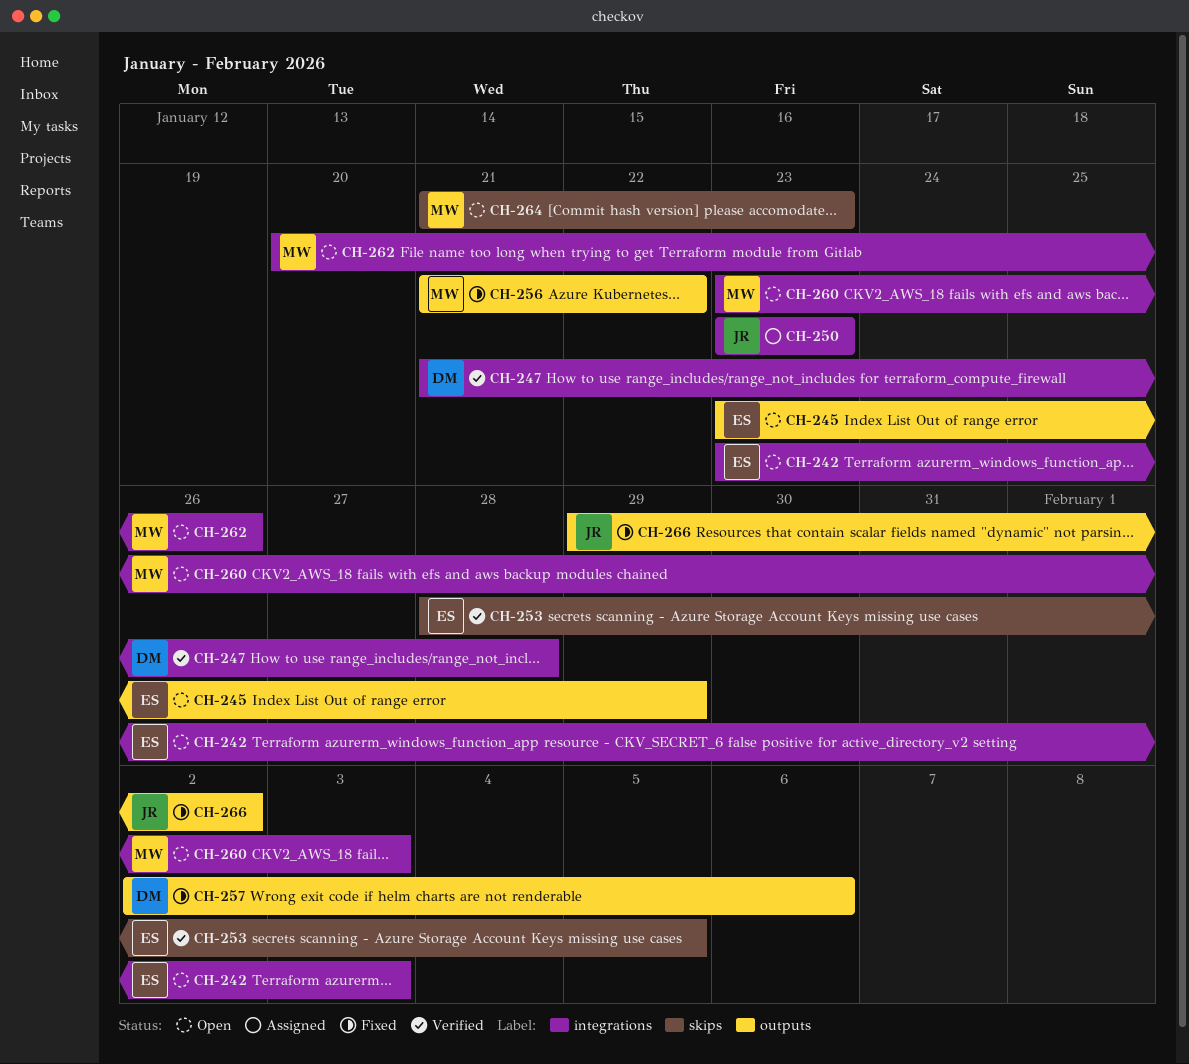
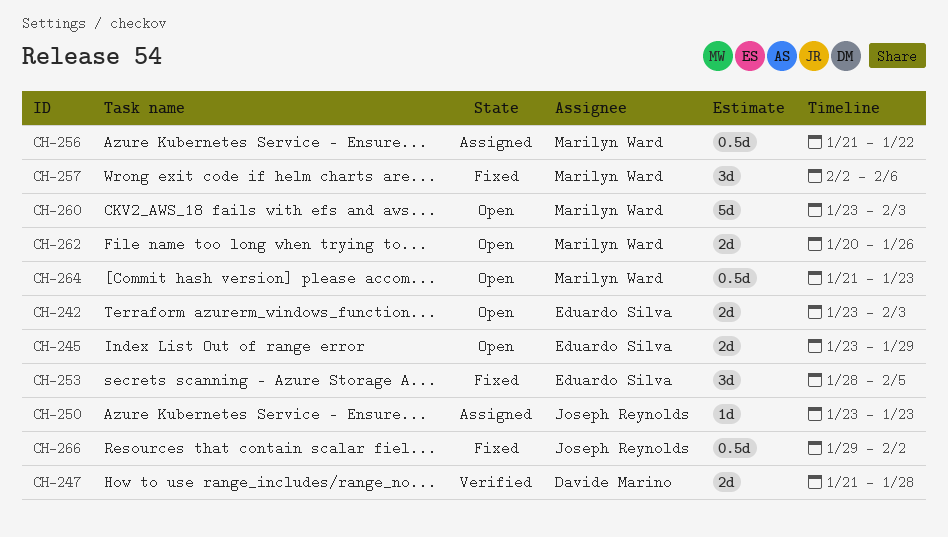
CH-253, status: Verified -> Fixed
CH-256, status: Fixed -> Assigned
CH-257, owner: Davide Marino -> Marilyn Ward

